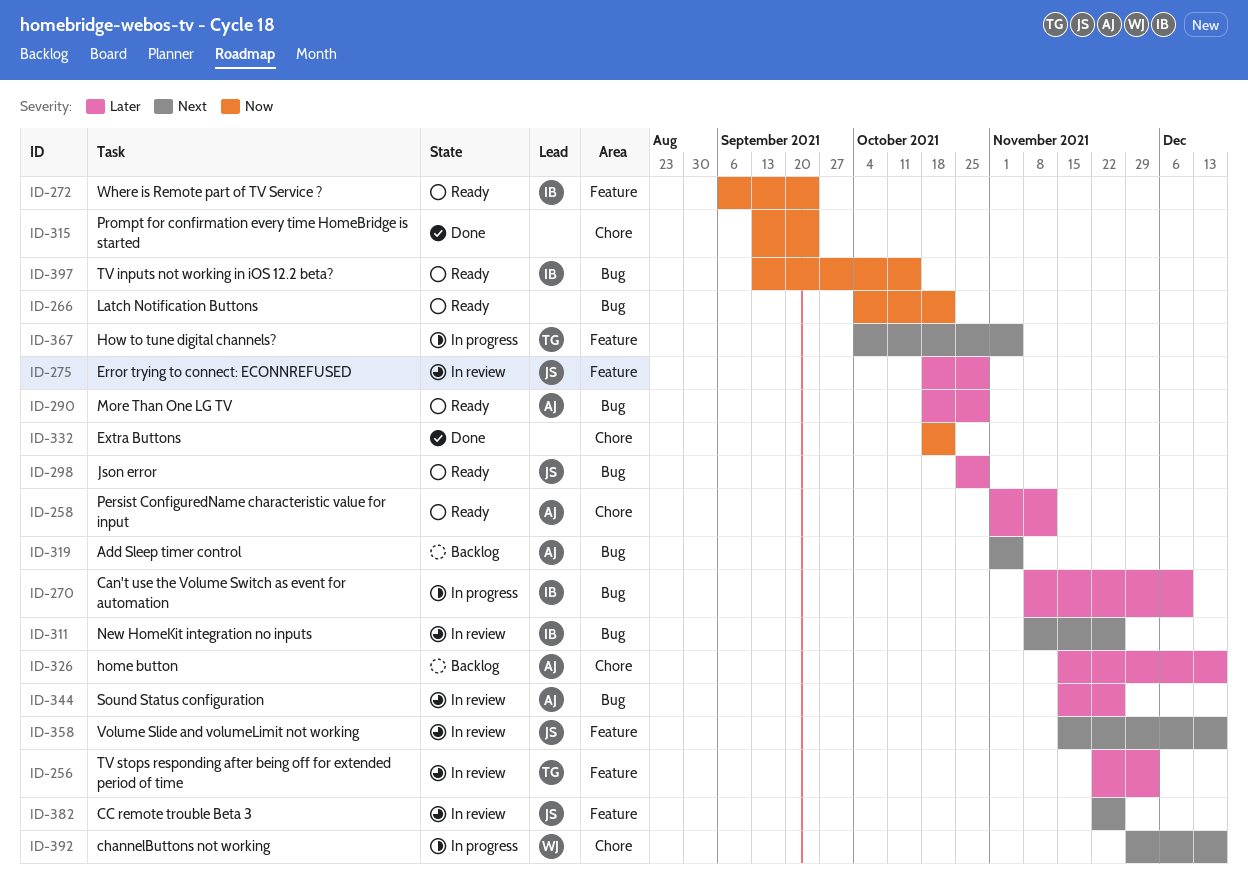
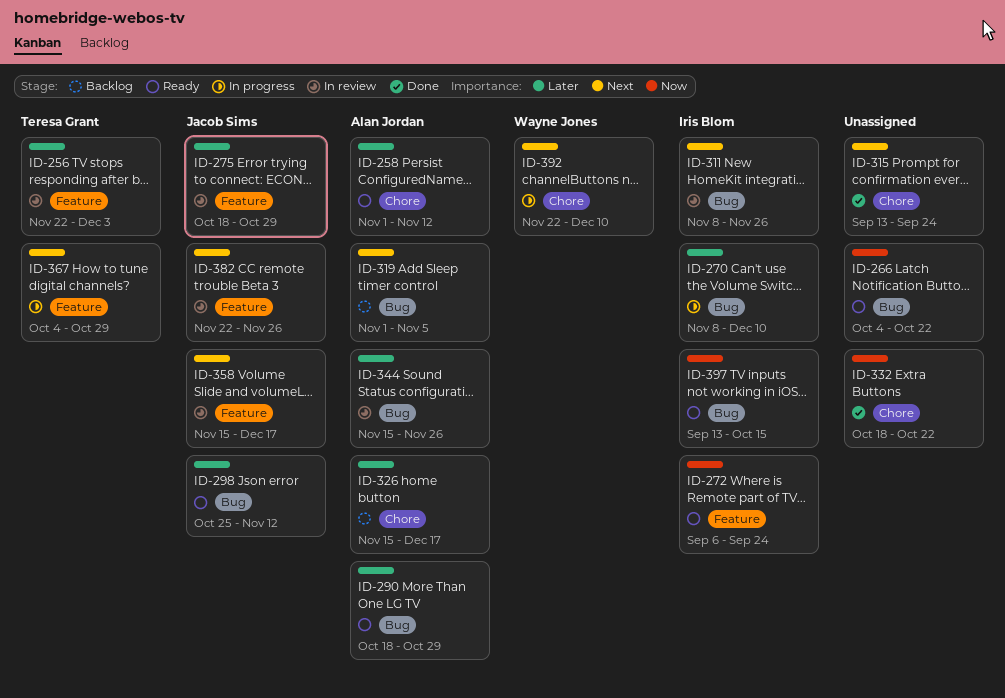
ID-298, due: Oct 29 -> Nov 12
ID-315, priority: Now -> Next
ID-367, due: Nov 5 -> Oct 29
ID-392, start: Nov 29 -> Nov 22
ID-392, due: Dec 17 -> Dec 10

